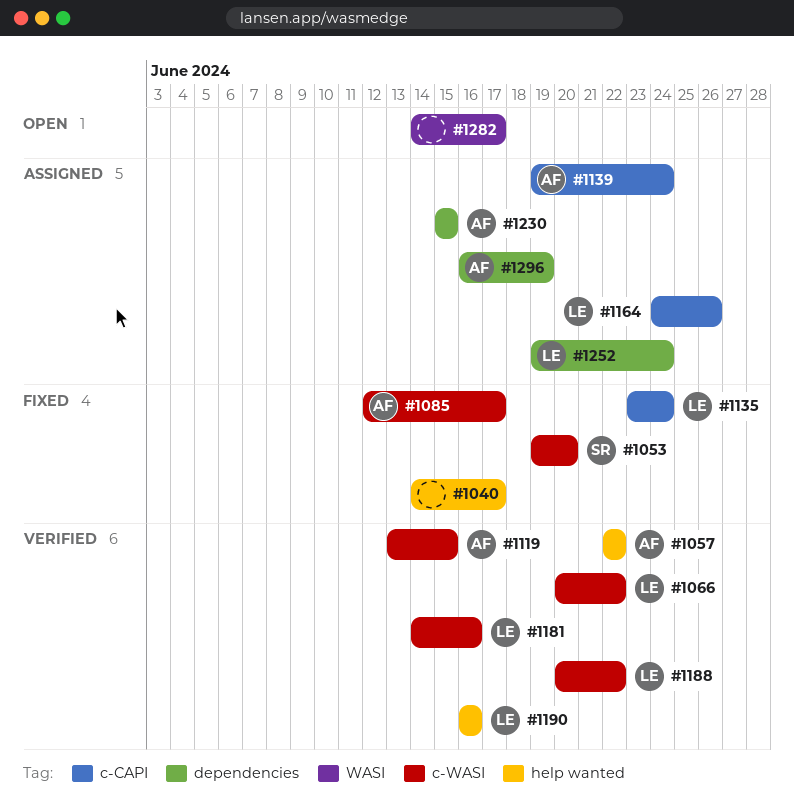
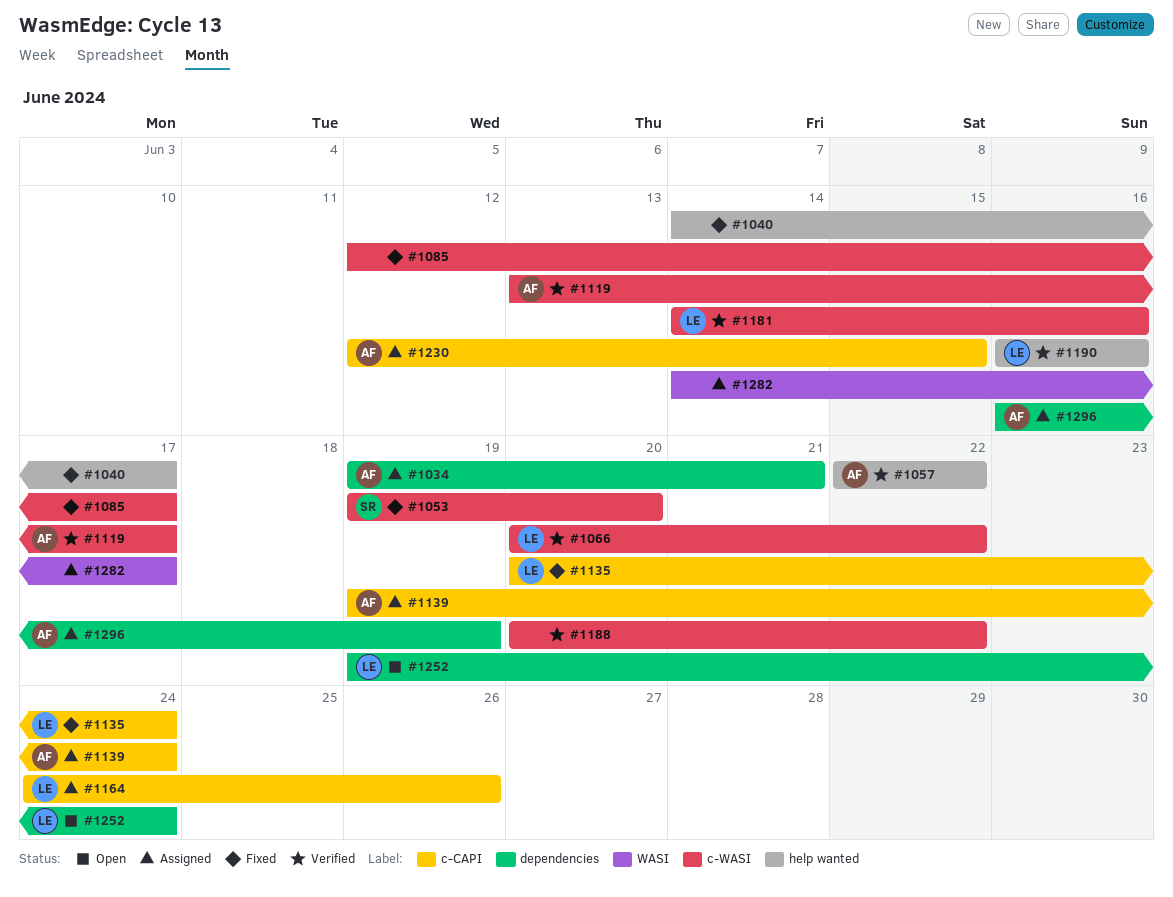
#1034: none -> present
#1085, owner: AF -> none
#1119, due: Jun 15 -> Jun 17
#1135, start: Jun 23 -> Jun 20
#1188, owner: LE -> none
#1230, label: dependencies -> c-CAPI
#1230, start: Jun 15 -> Jun 12
#1252, status: Assigned -> Open
#1282, status: Open -> Assigned

